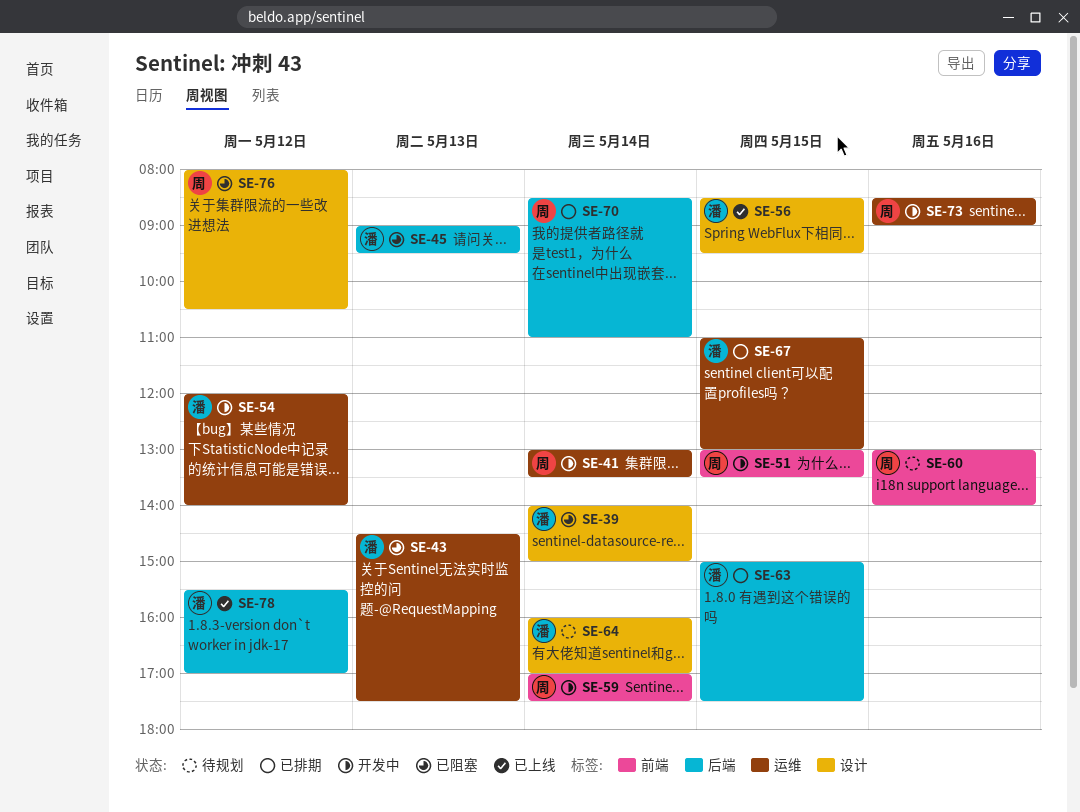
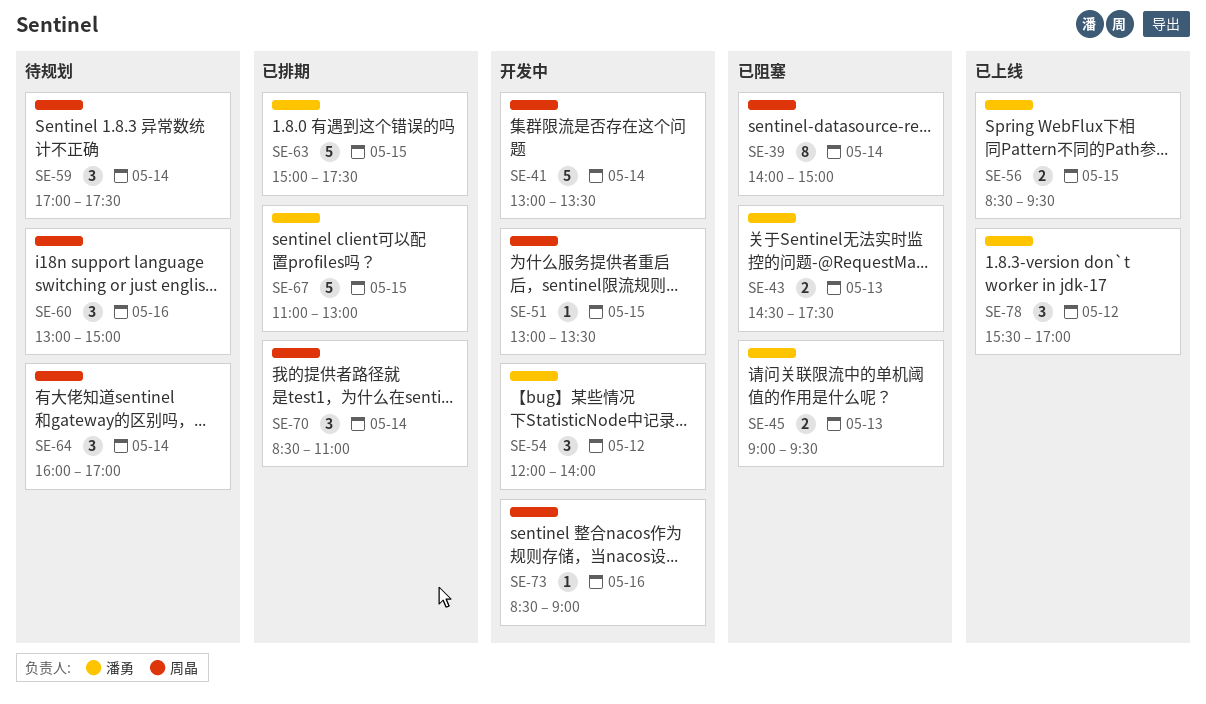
SE-39, owner: 潘勇 -> 周晶
SE-59, status: 开发中 -> 待规划
SE-60, ends: 14:00 -> 15:00
SE-64, owner: 潘勇 -> 周晶
SE-76: present -> none

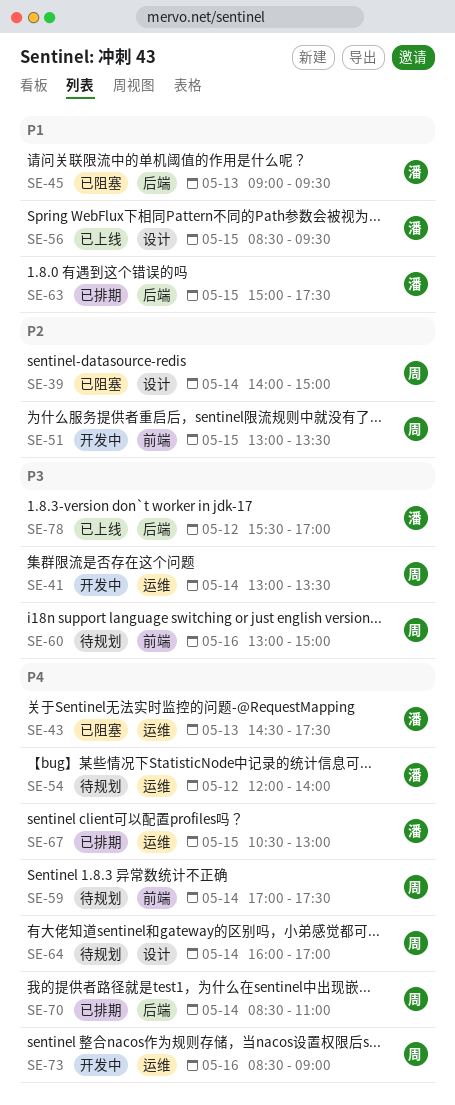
SE-54, status: 开发中 -> 待规划
SE-67, begins: 11:00 -> 10:30

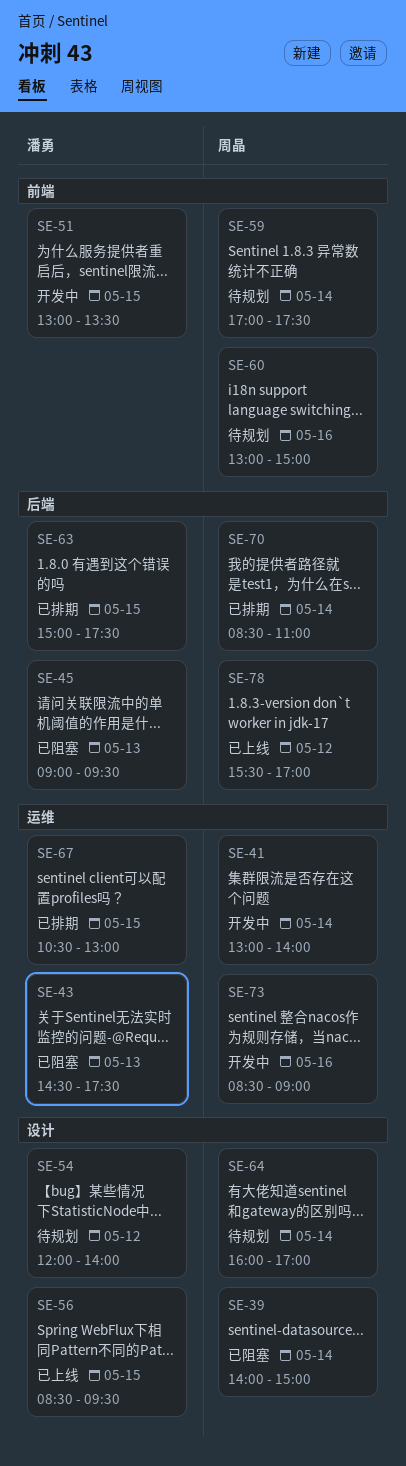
SE-41, ends: 13:30 -> 14:00
SE-51, owner: 周晶 -> 潘勇
SE-54, label: 运维 -> 设计
SE-78, owner: 潘勇 -> 周晶

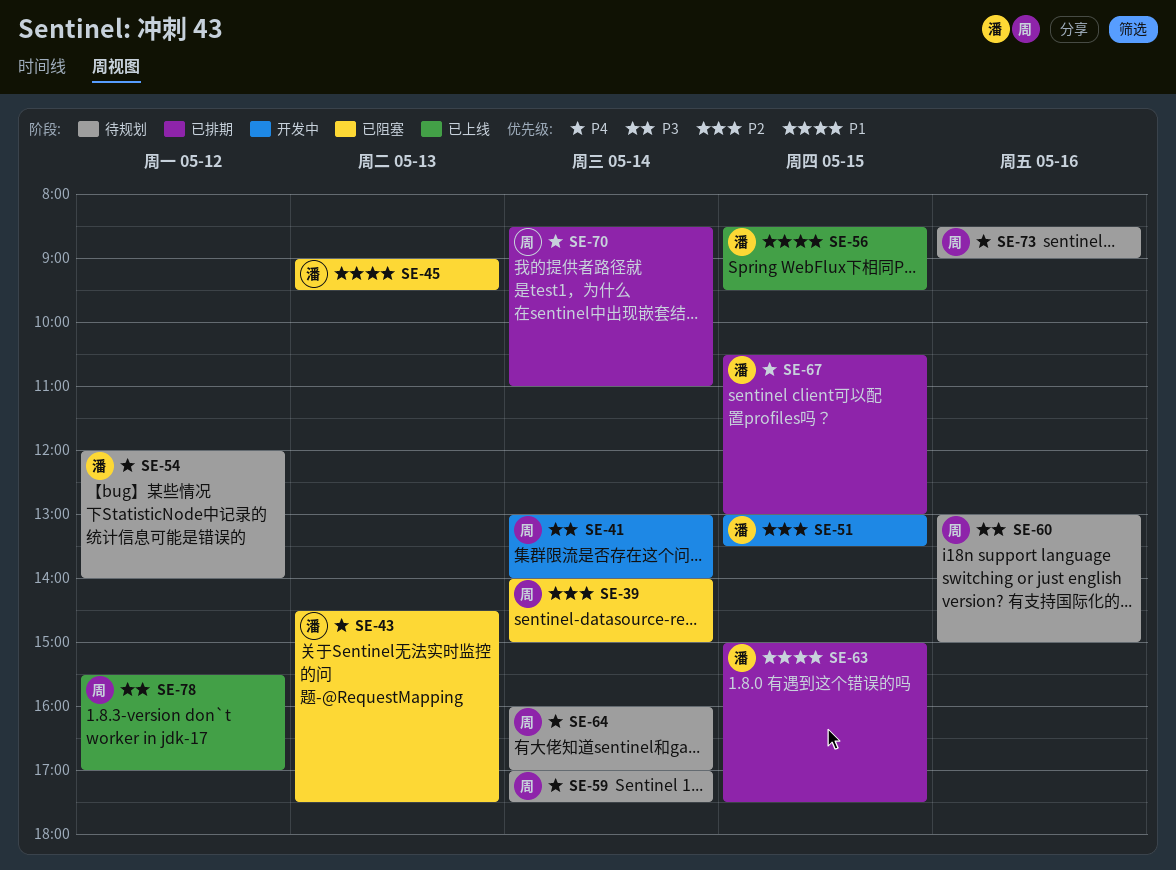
SE-73, status: 开发中 -> 待规划

